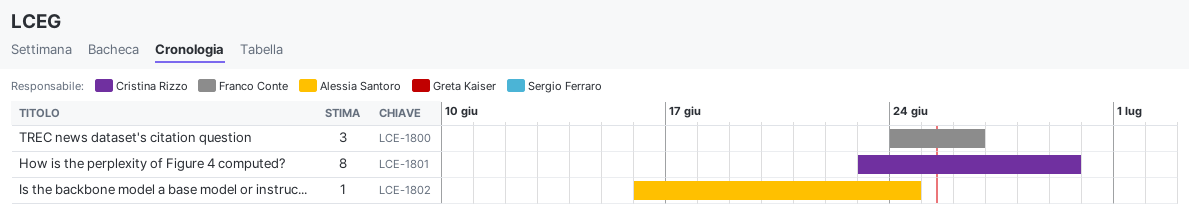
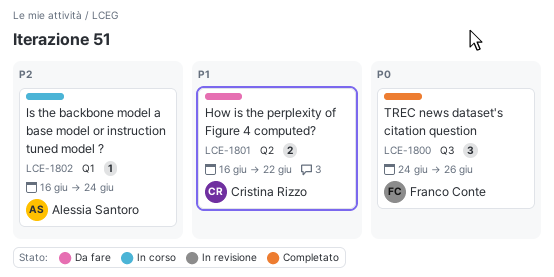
LCE-1801, estimate: 8 -> 2
LCE-1801, start: Jun 23 -> Jun 16
LCE-1801, due: Jun 29 -> Jun 22

